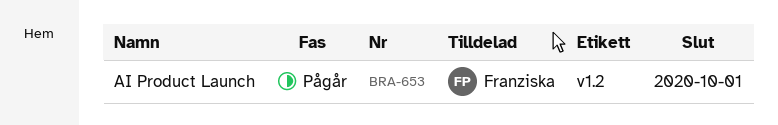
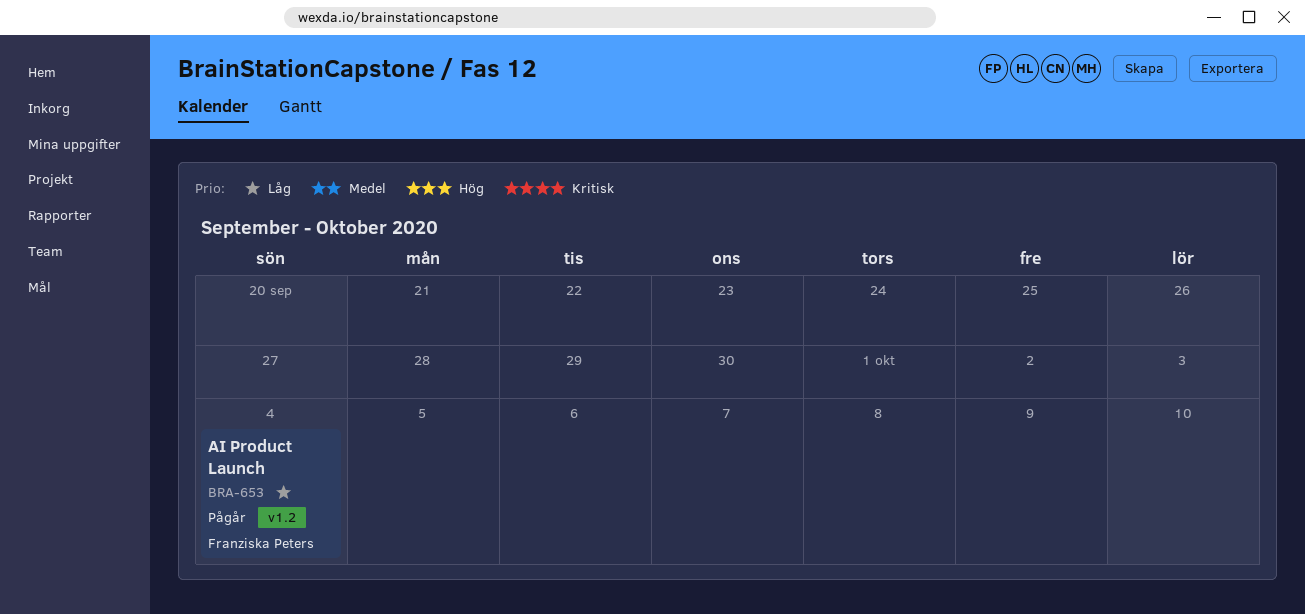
BRA-653, due: Oct 1 -> Oct 4

